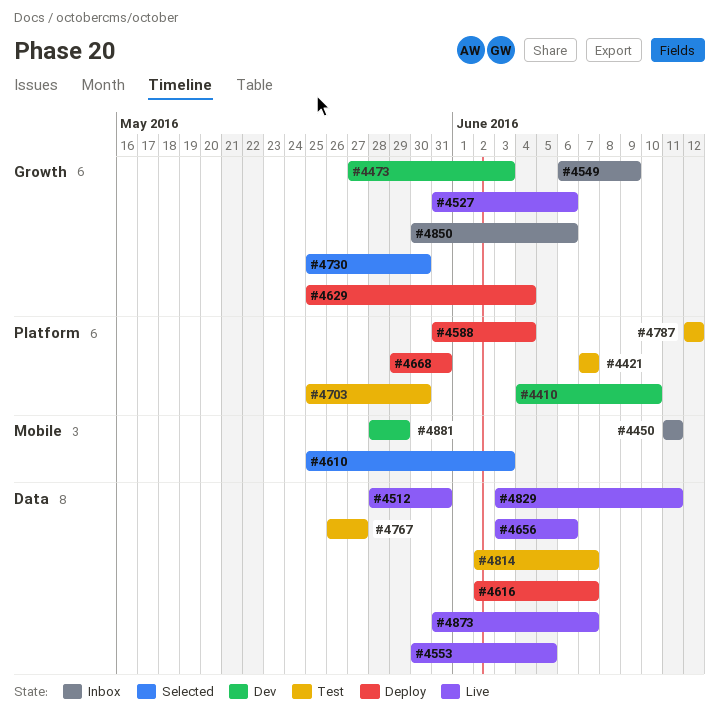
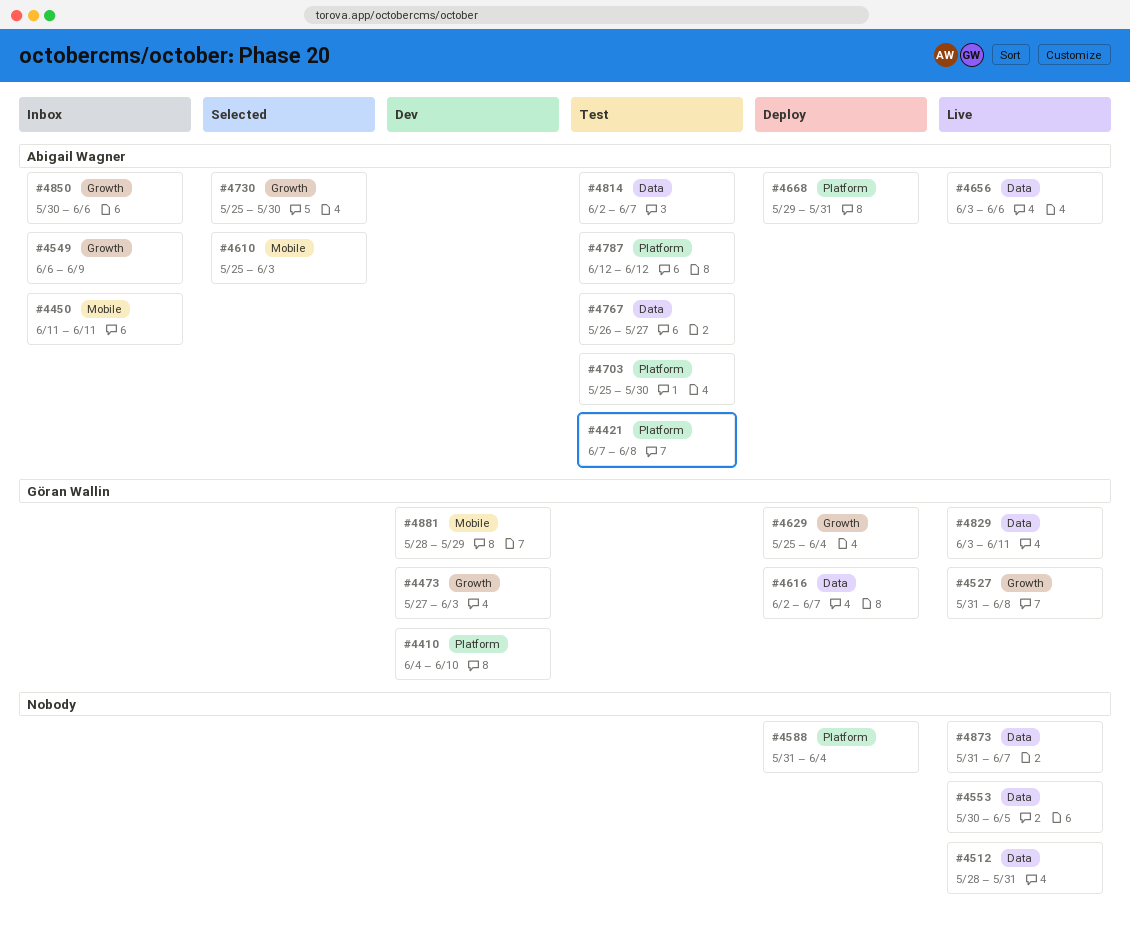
#4421, due: Jun 7 -> Jun 8
#4527, due: Jun 6 -> Jun 8

